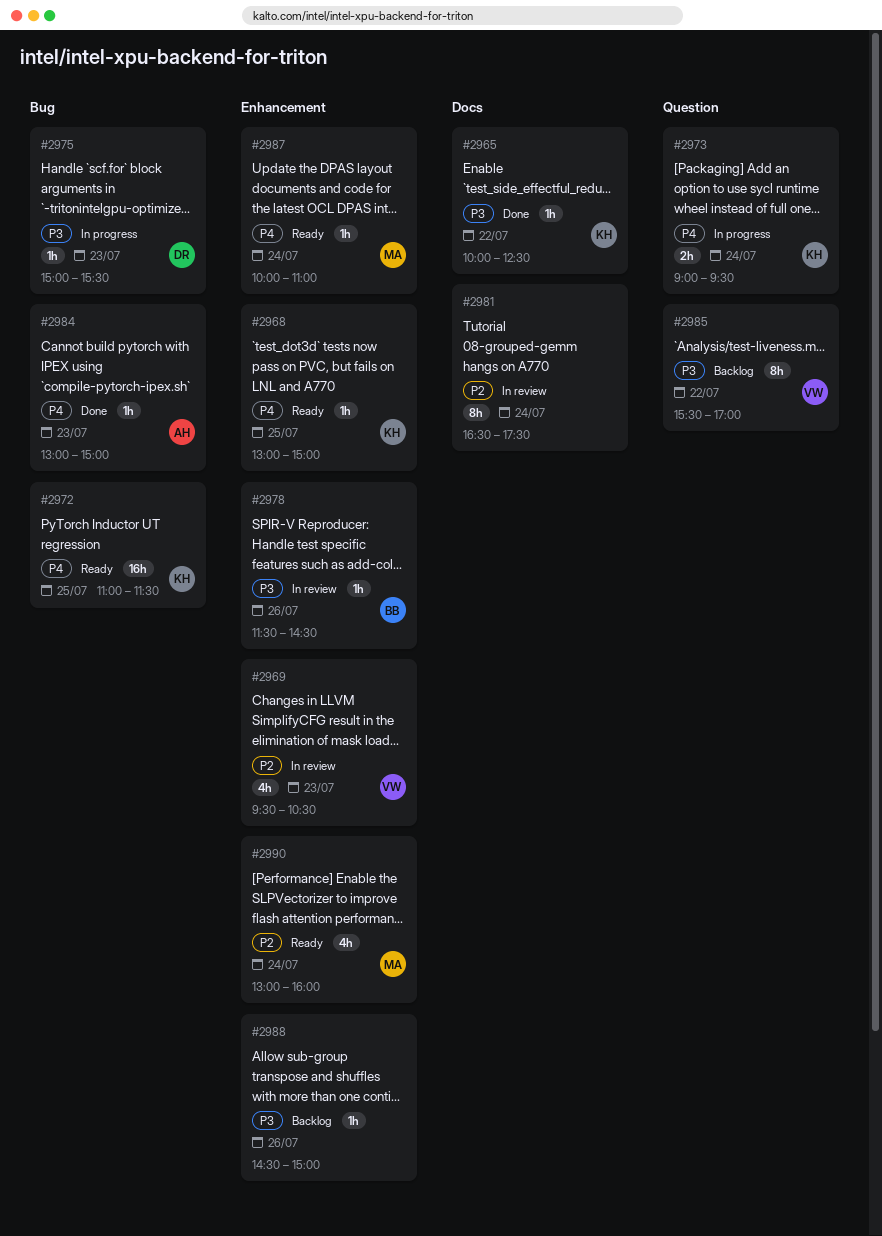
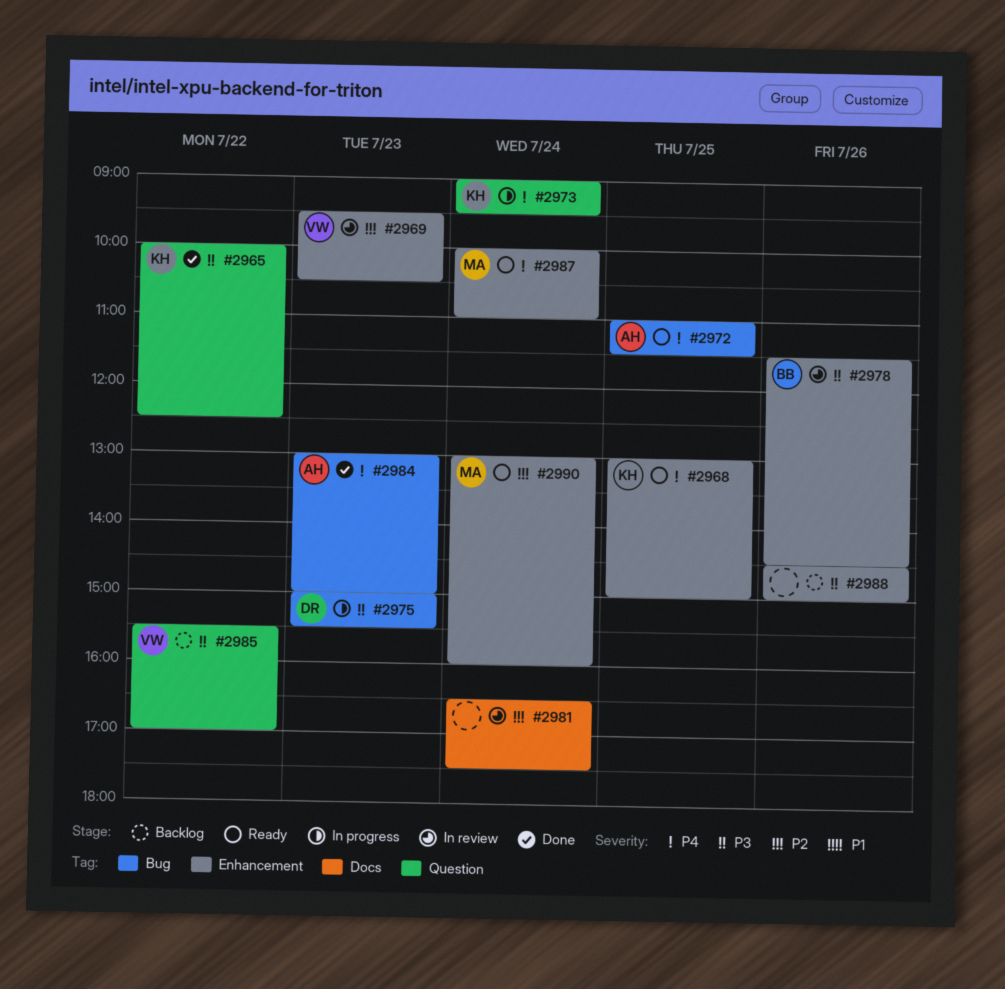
#2965, label: Docs -> Question
#2972, owner: KH -> AH

